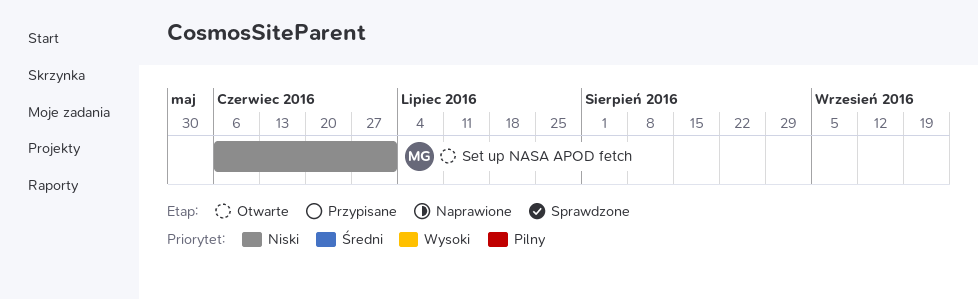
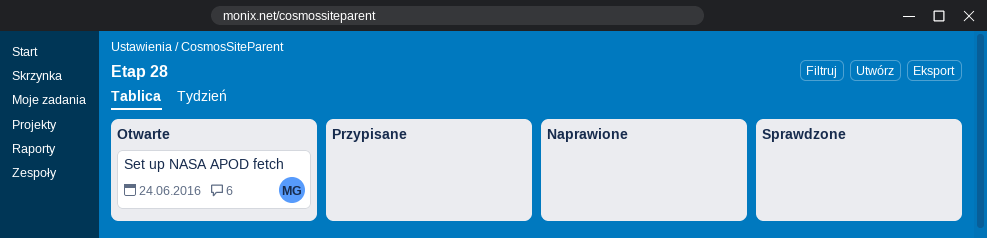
Set up NASA APOD fetch, due: Jul 1 -> Jun 24

